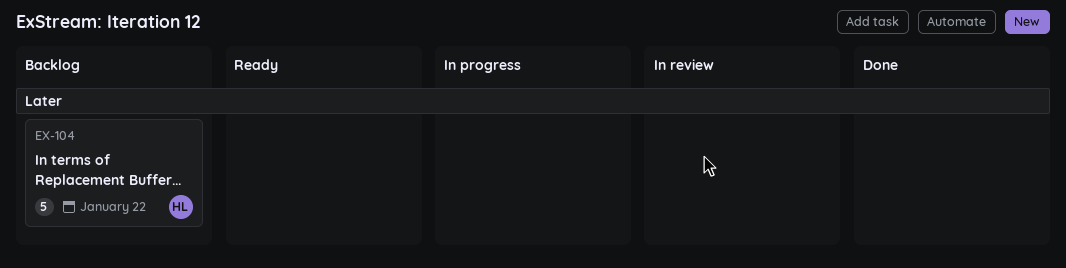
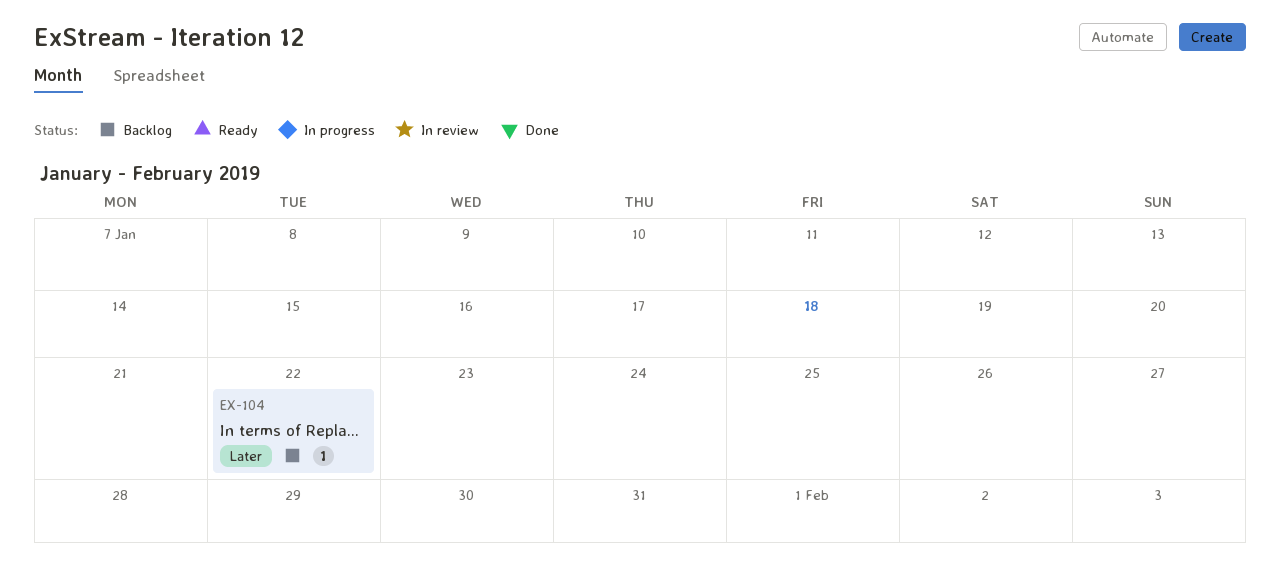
EX-104, estimate: 5 -> 1

